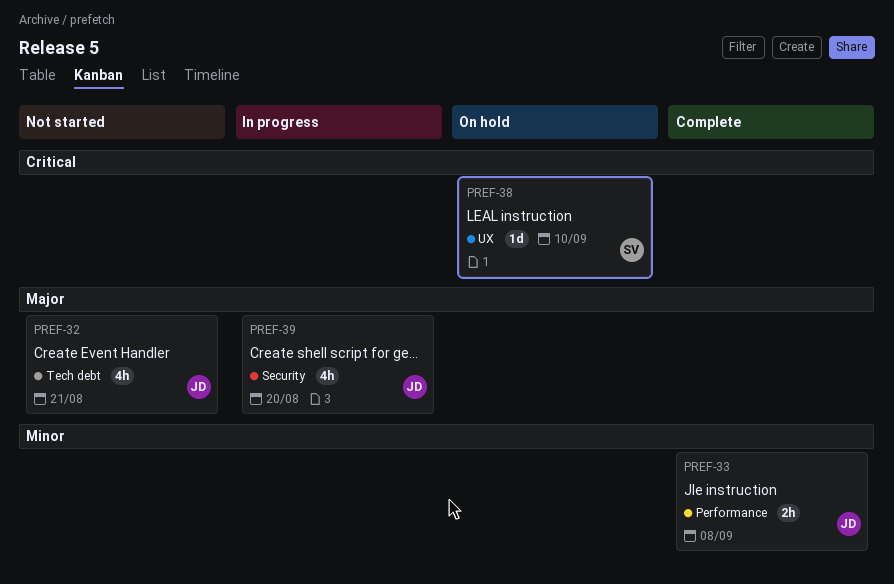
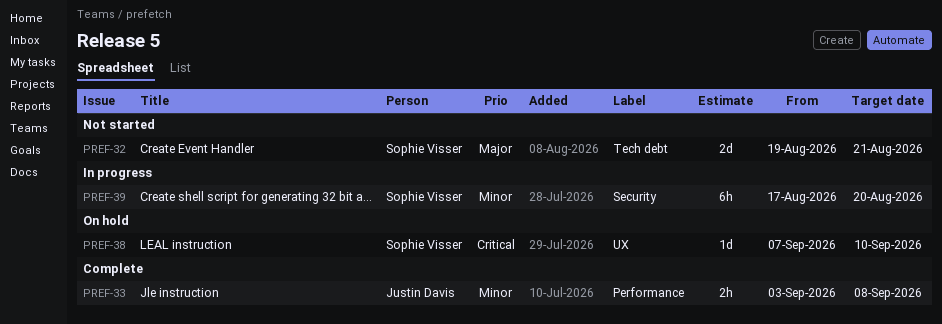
PREF-32, owner: Justin Davis -> Sophie Visser
PREF-32, estimate: 4h -> 2d
PREF-39, owner: Justin Davis -> Sophie Visser
PREF-39, priority: Major -> Minor
PREF-39, estimate: 4h -> 6h

